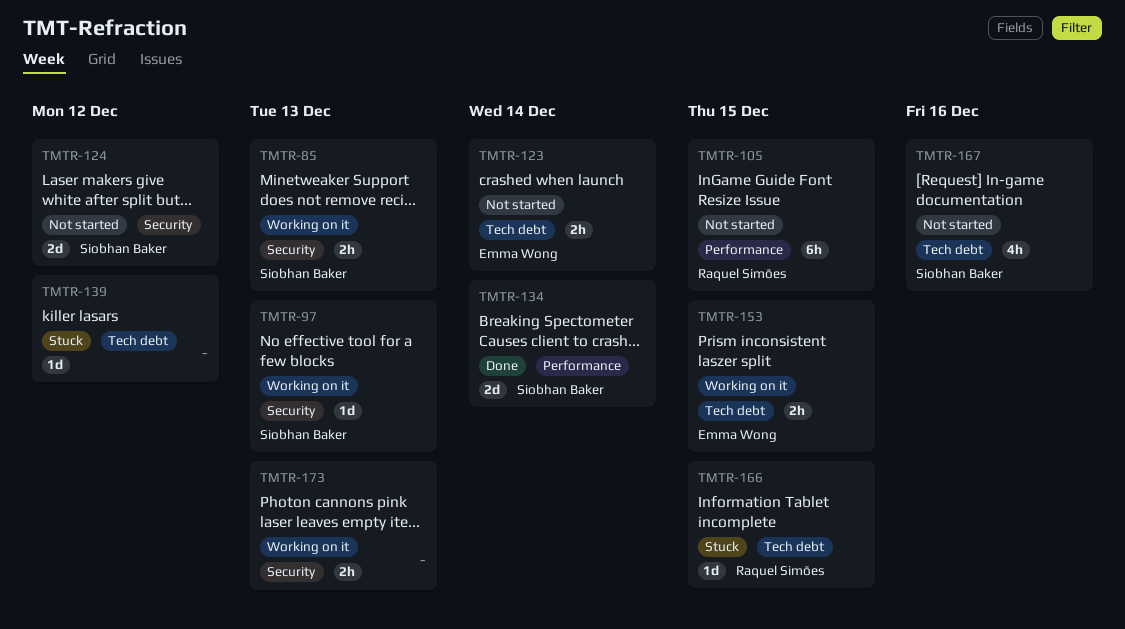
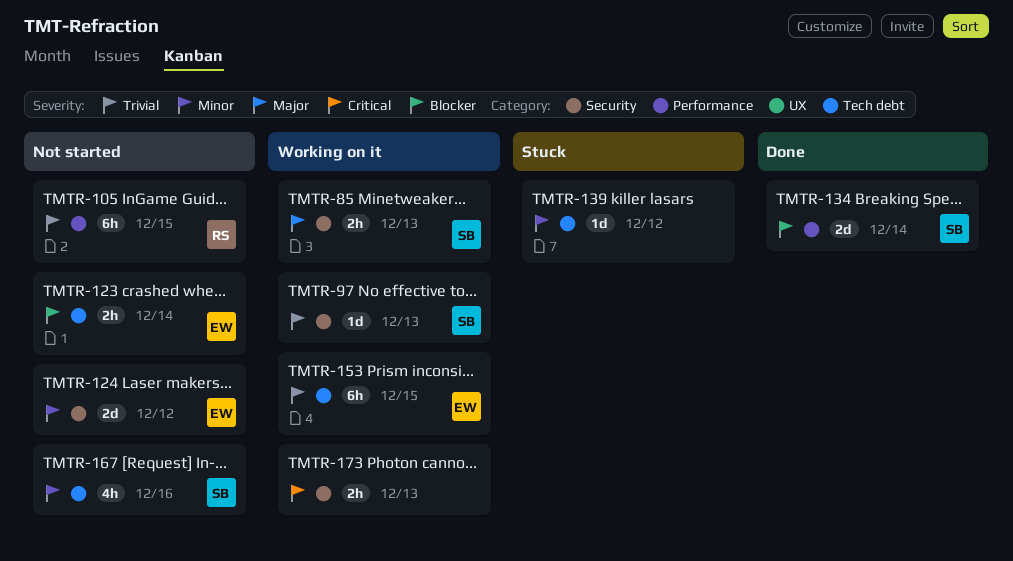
TMTR-124, owner: Siobhan Baker -> Emma Wong
TMTR-153, estimate: 2h -> 6h
TMTR-166: present -> none

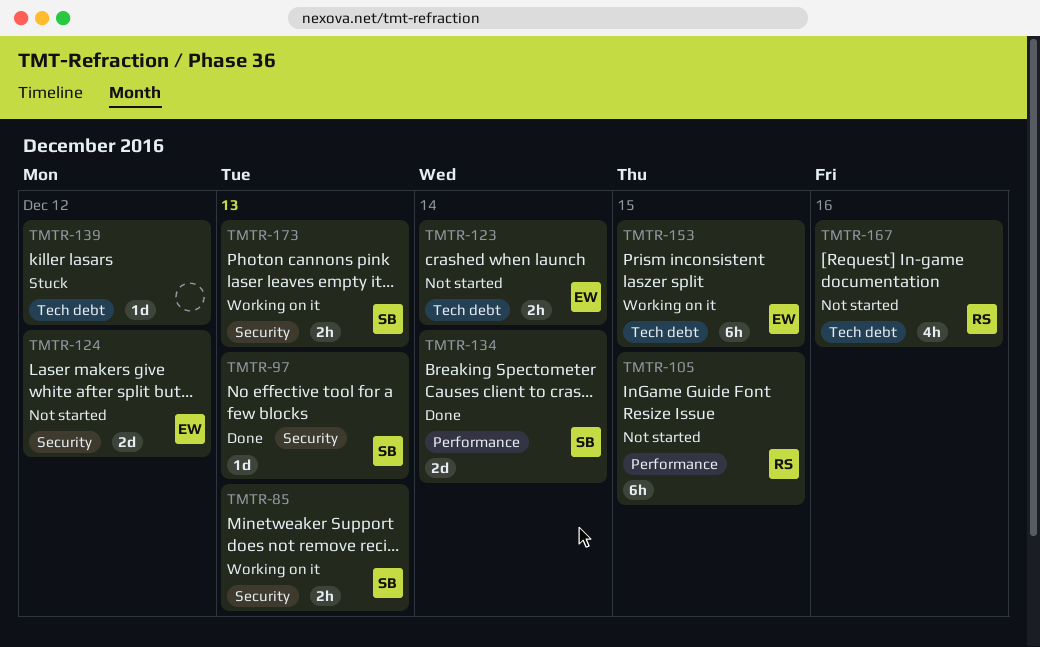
TMTR-97, status: Working on it -> Done
TMTR-167, owner: SB -> RS
TMTR-173, owner: none -> SB

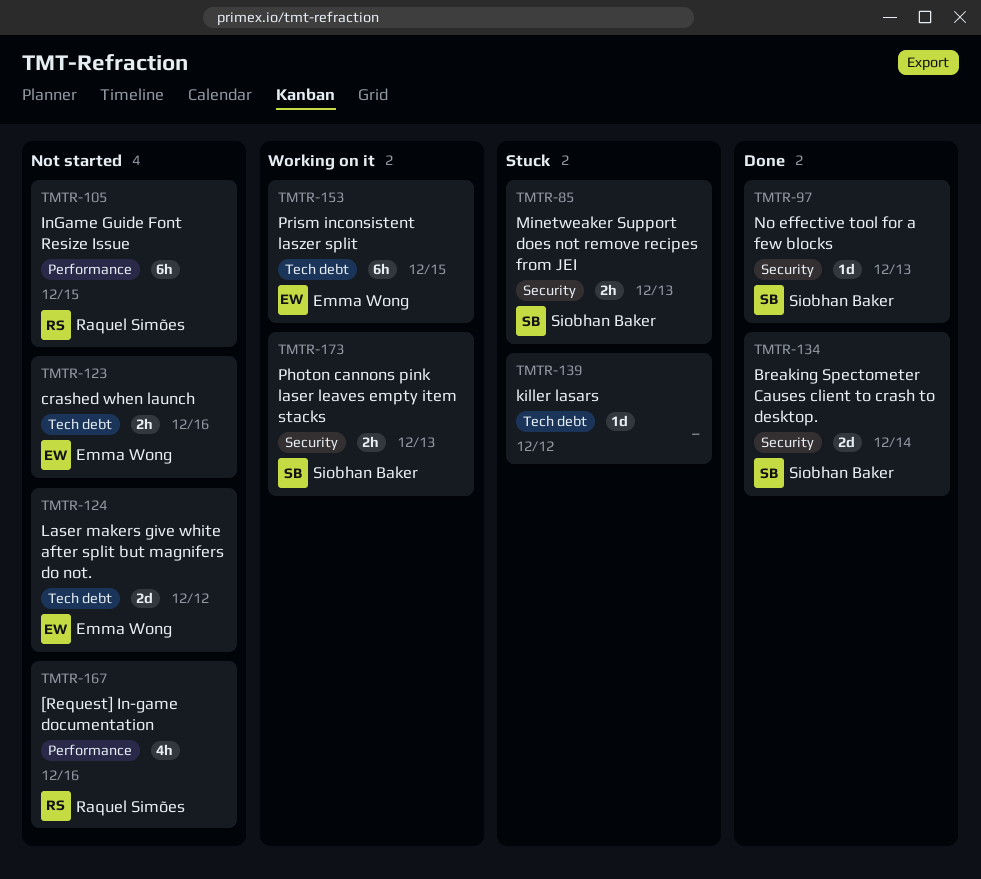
TMTR-85, status: Working on it -> Stuck
TMTR-123, due: Dec 14 -> Dec 16
TMTR-124, label: Security -> Tech debt
TMTR-134, label: Performance -> Security
TMTR-167, label: Tech debt -> Performance

